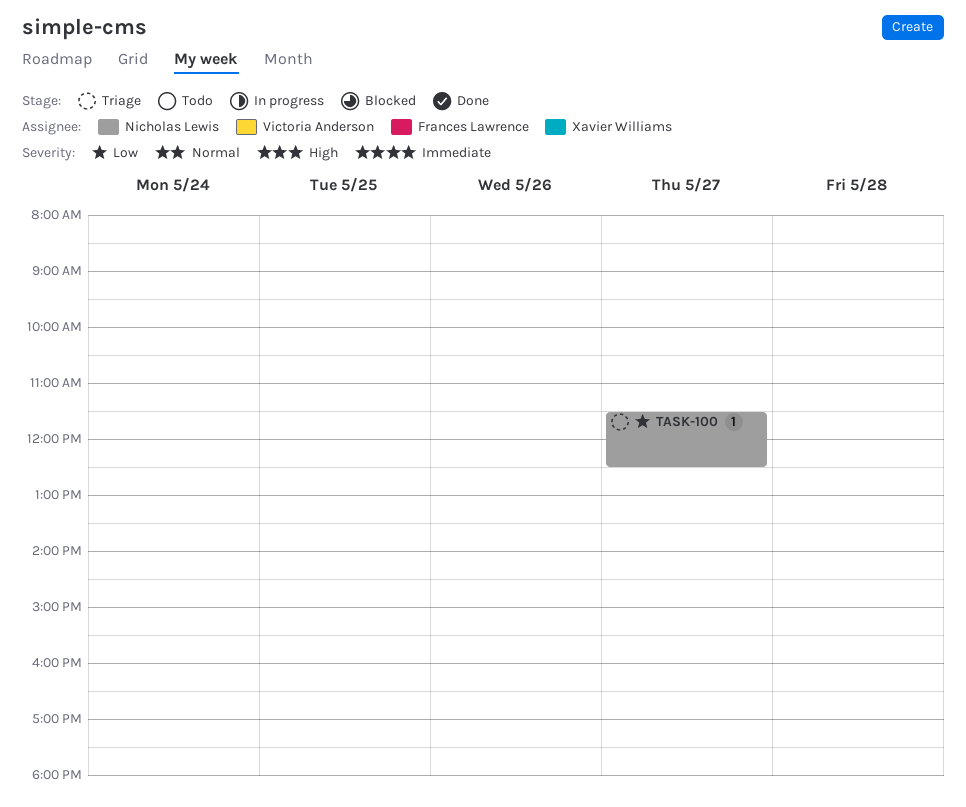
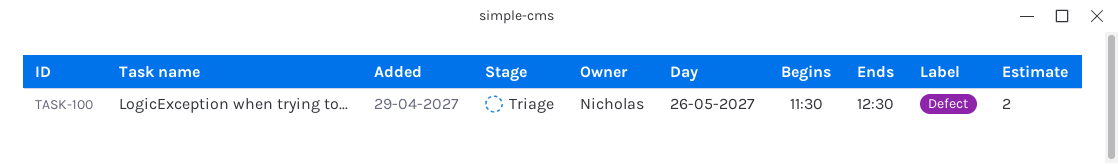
TASK-100, estimate: 1 -> 2
TASK-100, day: May 27 -> May 26

